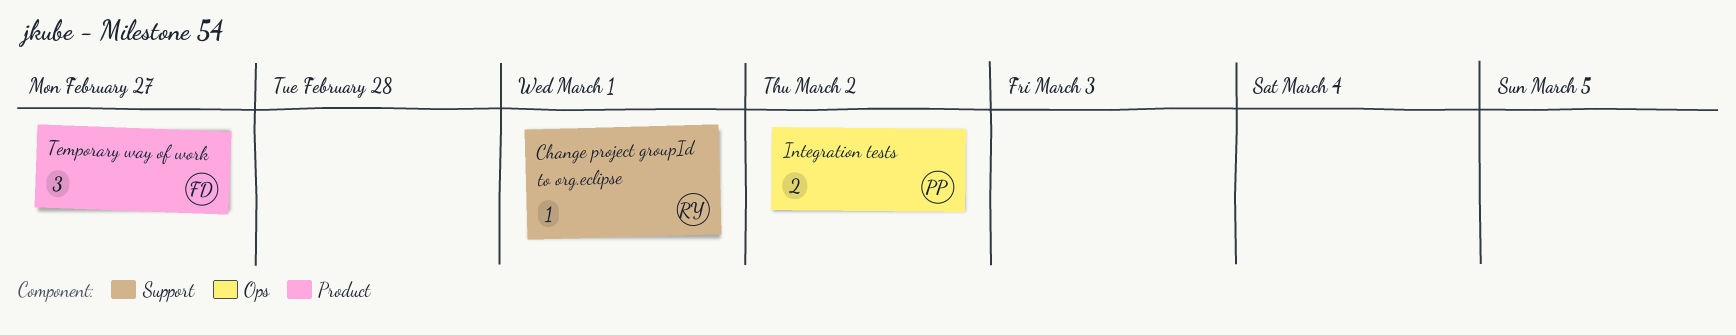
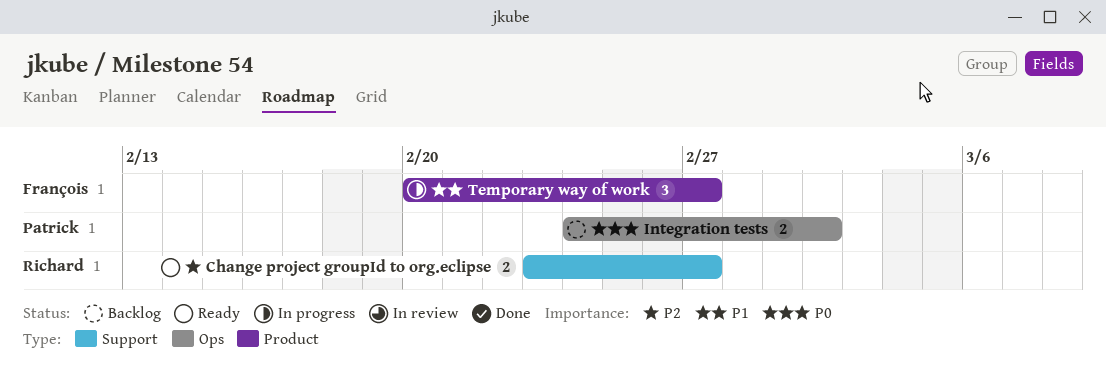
Change project groupId to org.eclipse, estimate: 1 -> 2
Change project groupId to org.eclipse, due: Mar 1 -> Feb 27

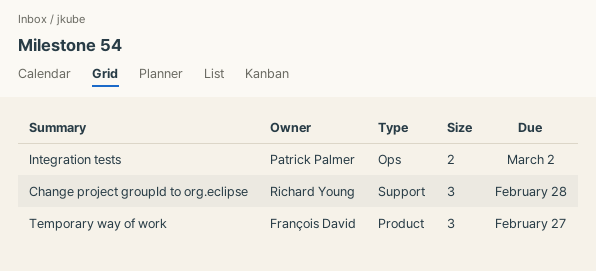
Change project groupId to org.eclipse, estimate: 2 -> 3
Change project groupId to org.eclipse, due: Feb 27 -> Feb 28

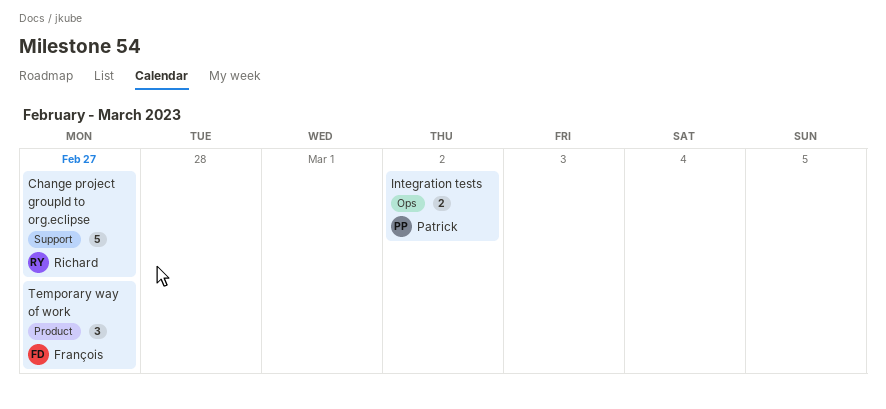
Change project groupId to org.eclipse, estimate: 3 -> 5
Change project groupId to org.eclipse, due: Feb 28 -> Feb 27

